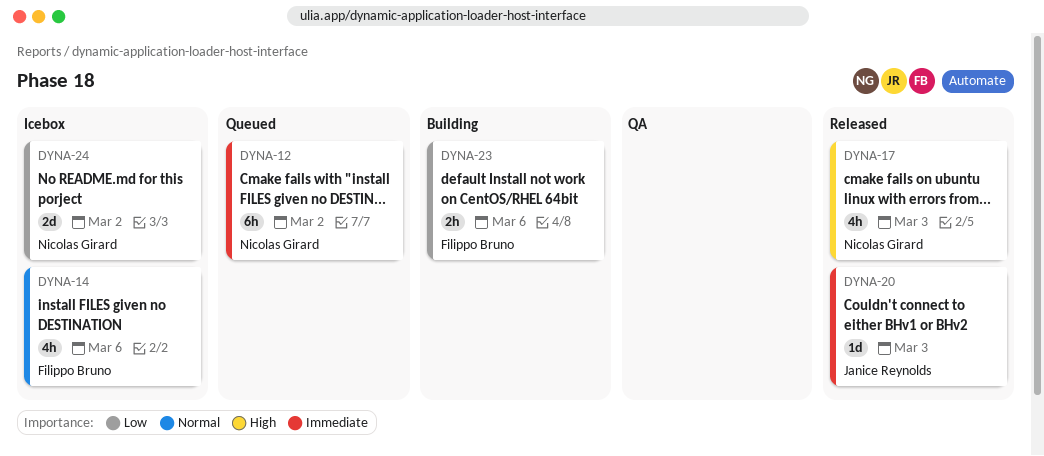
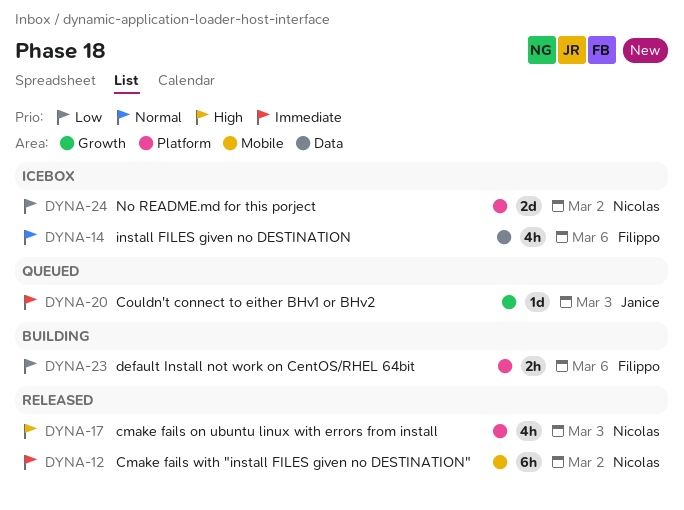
DYNA-12, status: Queued -> Released
DYNA-20, status: Released -> Queued

